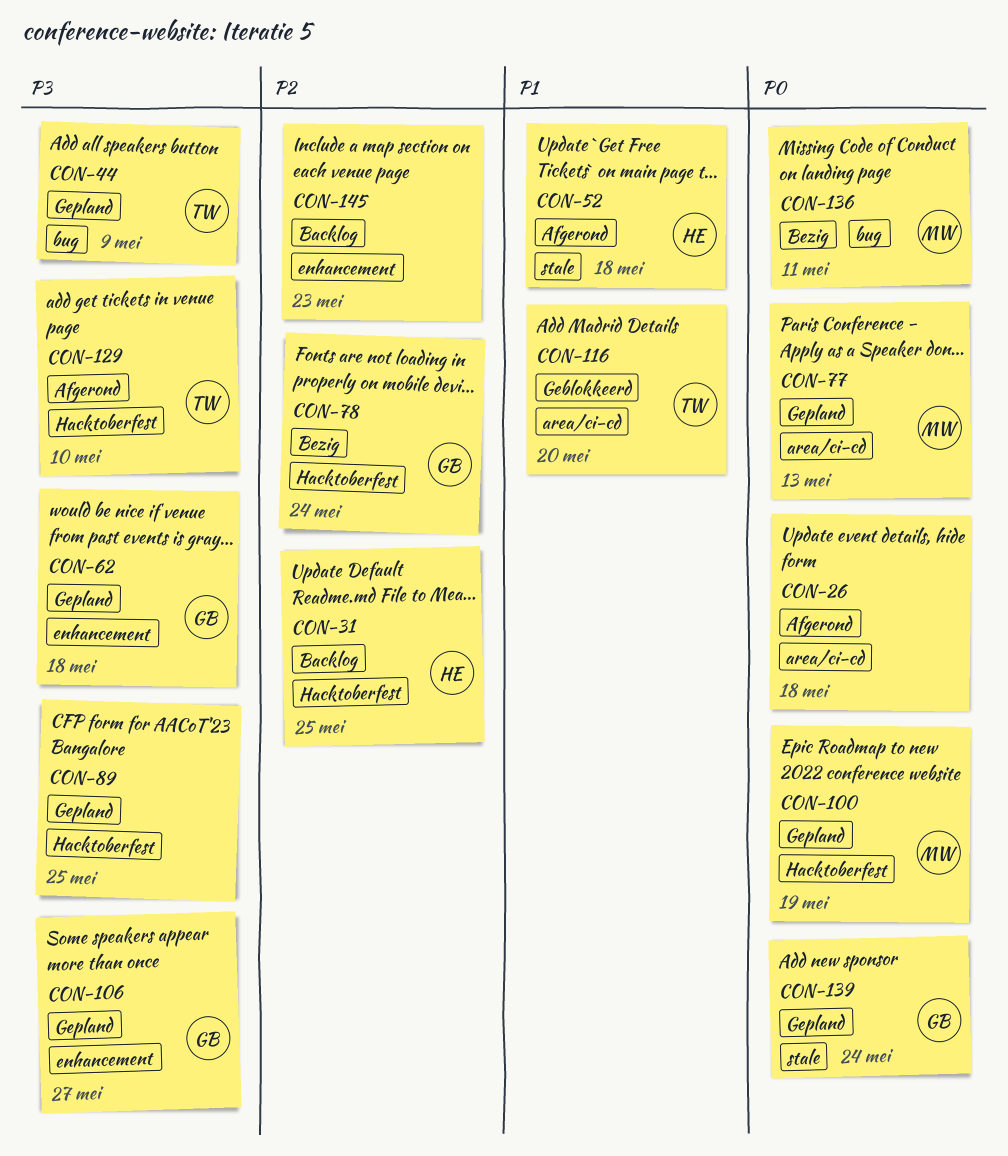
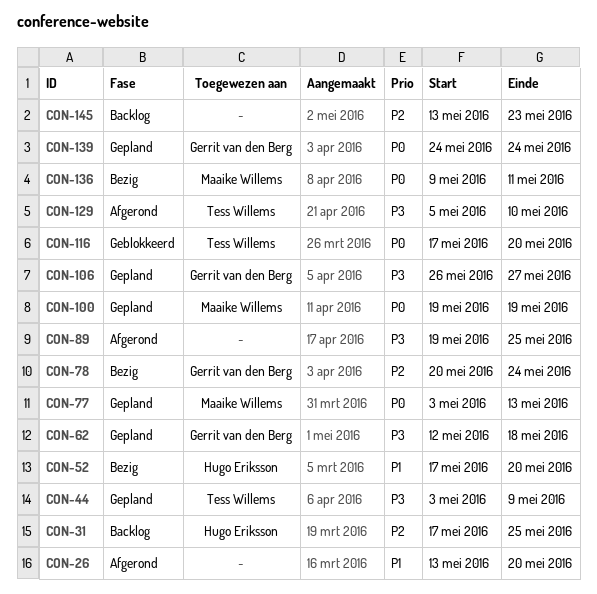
CON-26, priority: P0 -> P1
CON-26, due: May 18 -> May 20
CON-52, status: Afgerond -> Bezig
CON-52, due: May 18 -> May 20
CON-89, status: Gepland -> Afgerond
CON-116, priority: P1 -> P0

